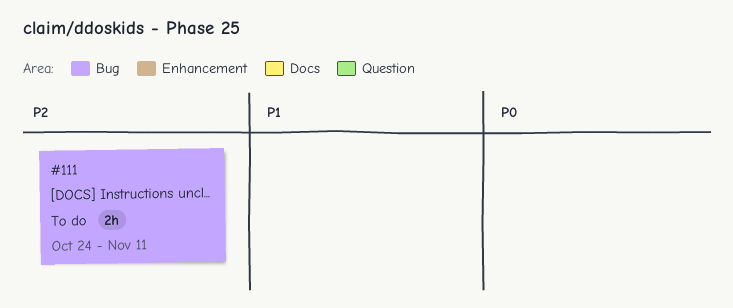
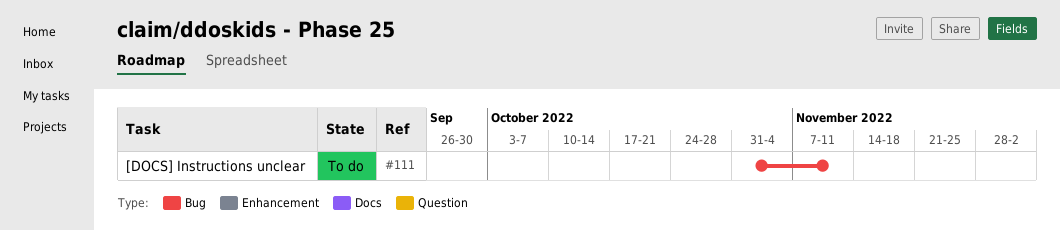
#111, start: Oct 24 -> Oct 31

